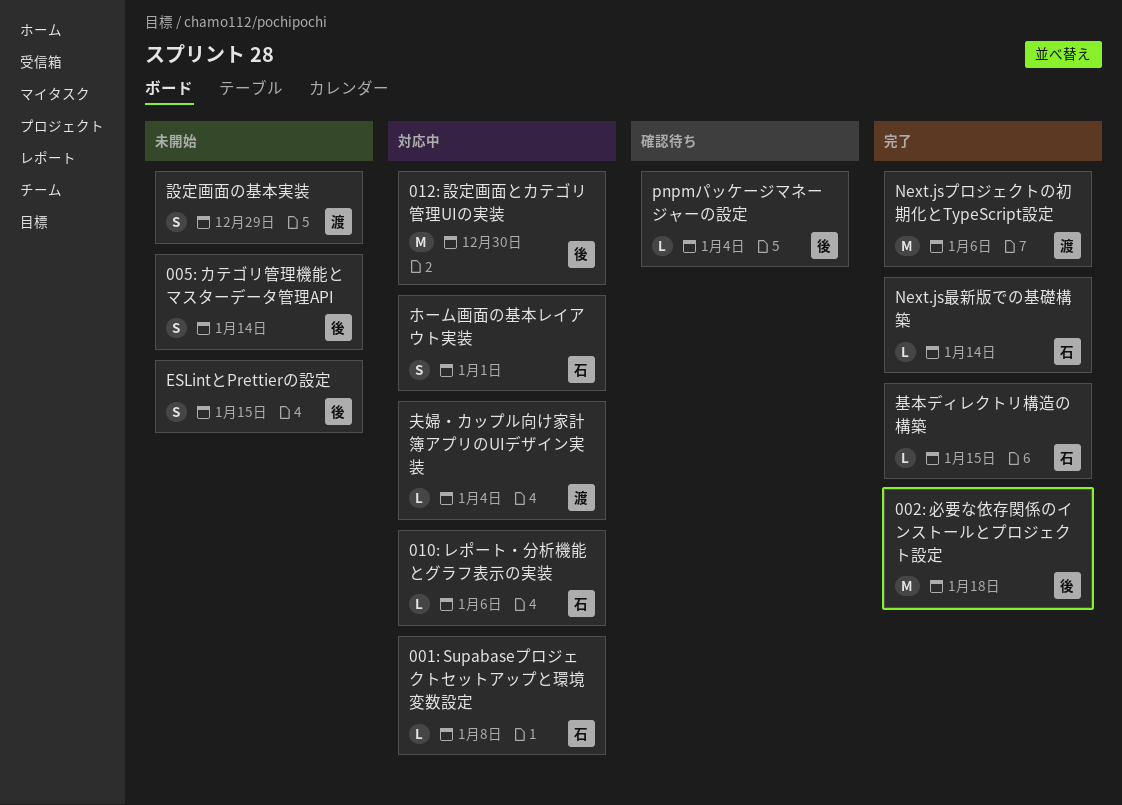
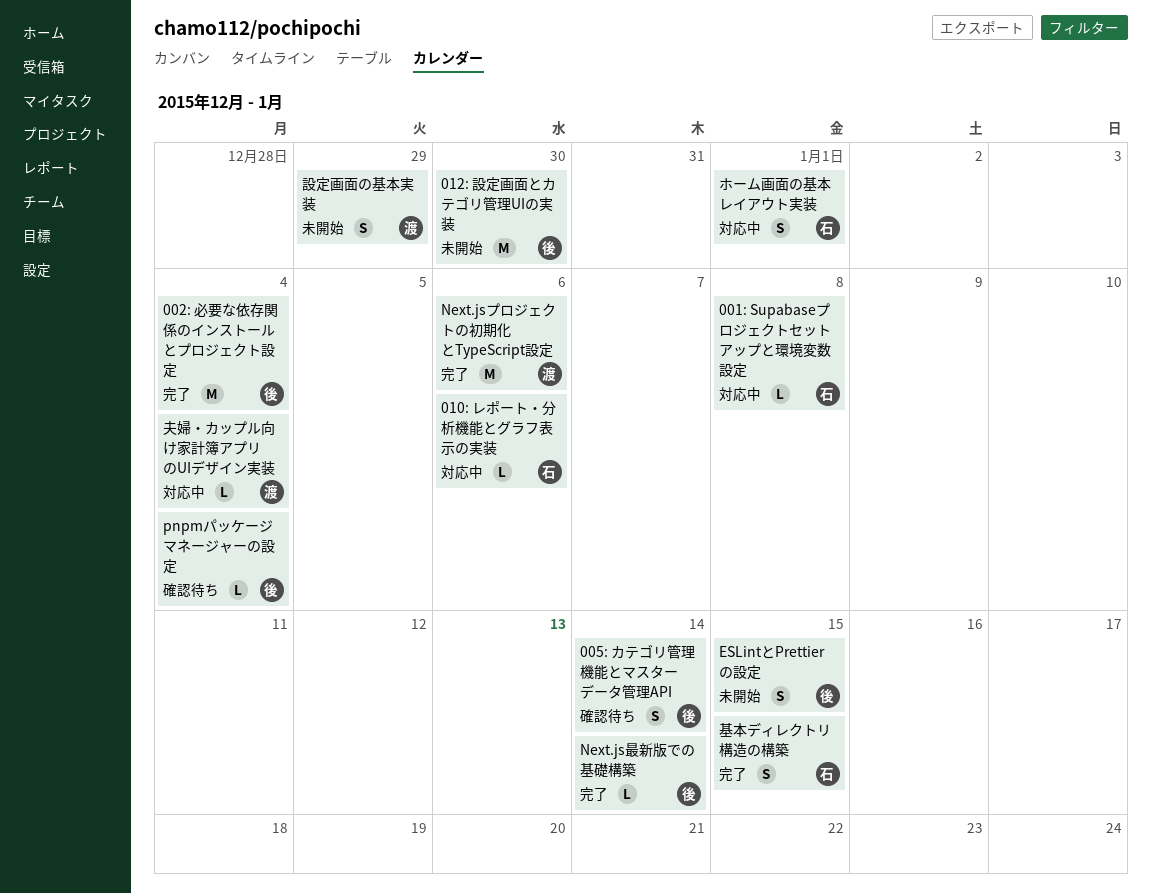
002: 必要な依存関係のインストールとプロジェクト設定, due: Jan 18 -> Jan 4
005: カテゴリ管理機能とマスターデータ管理API, status: 未開始 -> 確認待ち
012: 設定画面とカテゴリ管理UIの実装, status: 対応中 -> 未開始
Next.js最新版での基礎構築, owner: 石 -> 後
基本ディレクトリ構造の構築, estimate: L -> S

